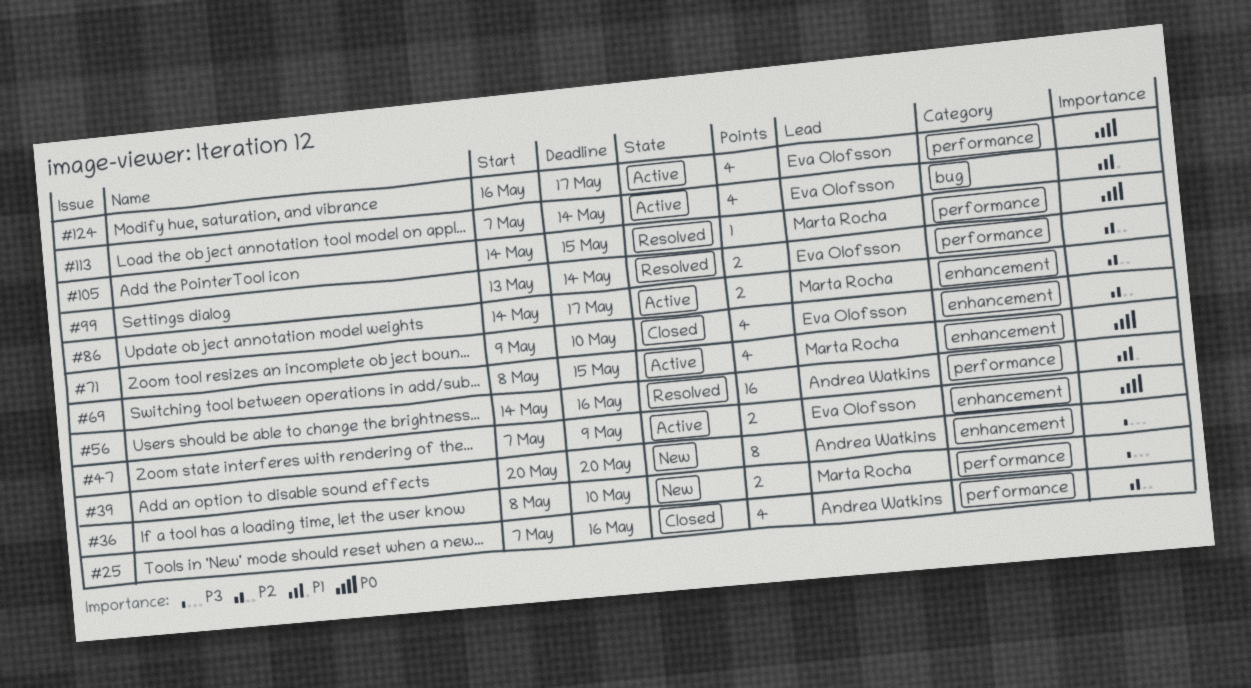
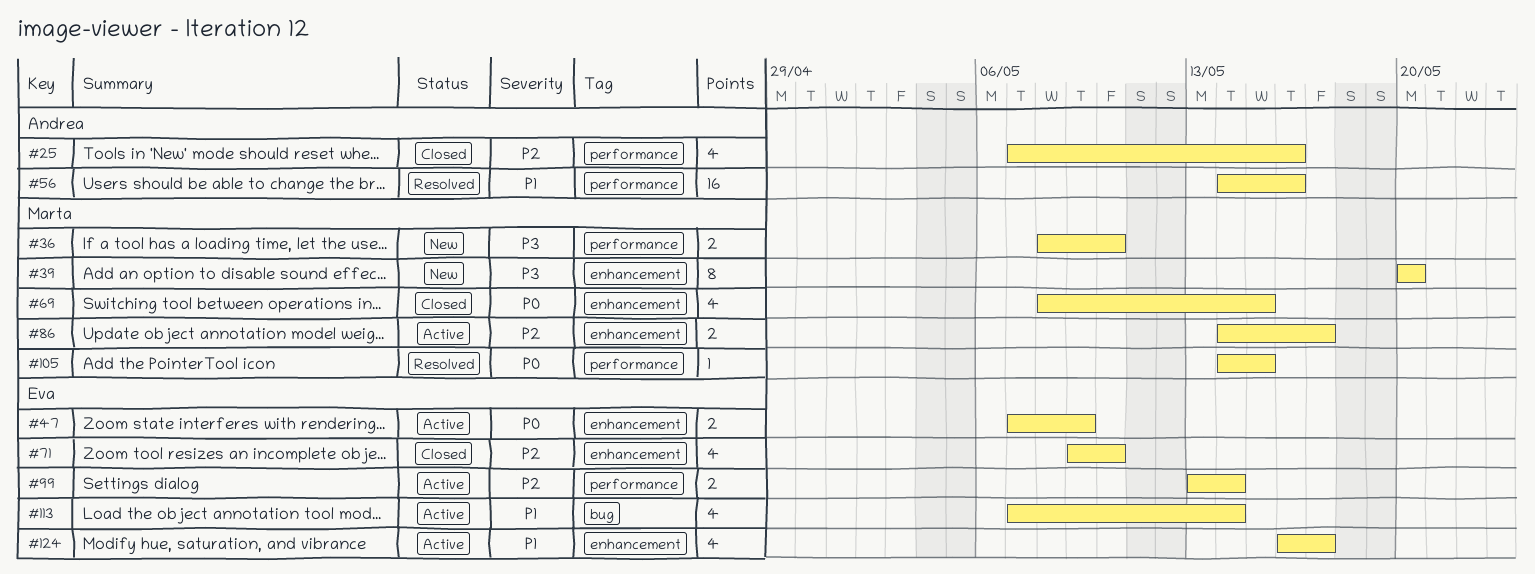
#39, owner: Andrea Watkins -> Marta Rocha
#69, status: Active -> Closed
#99, status: Resolved -> Active
#124, priority: P0 -> P1
#124, label: performance -> enhancement

